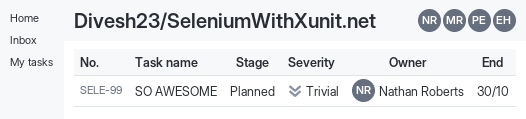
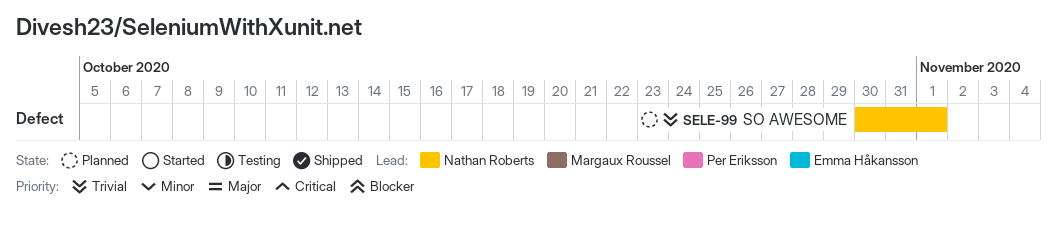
SELE-99, due: Oct 30 -> Nov 1

